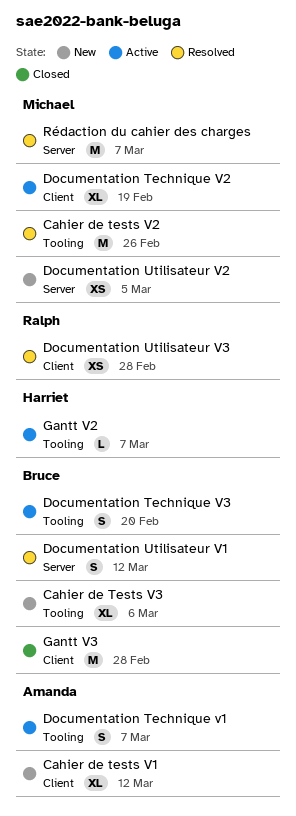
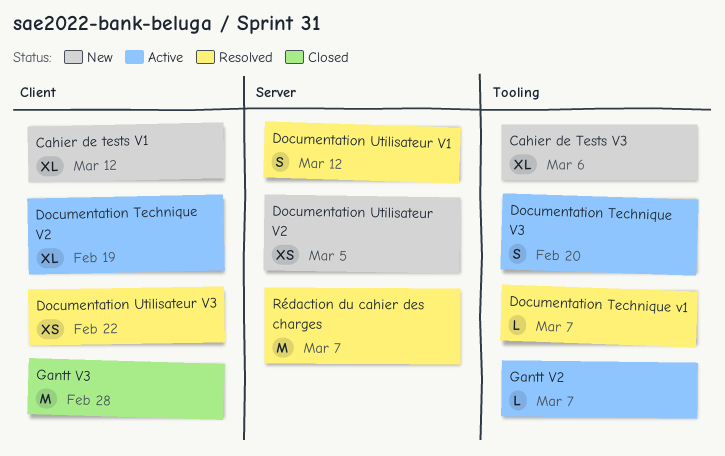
Cahier de tests V2: present -> none
Documentation Technique v1, status: Active -> Resolved
Documentation Technique v1, estimate: S -> L
Documentation Utilisateur V3, due: Feb 28 -> Feb 22

